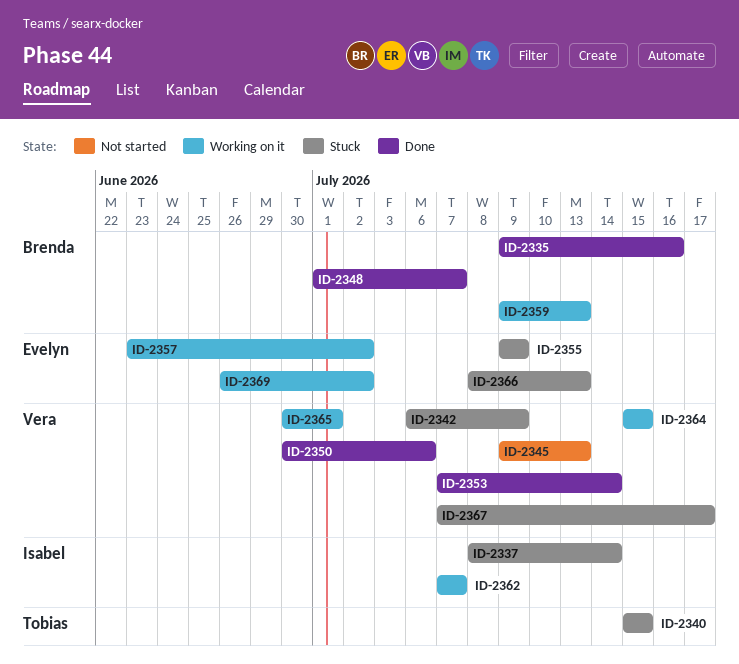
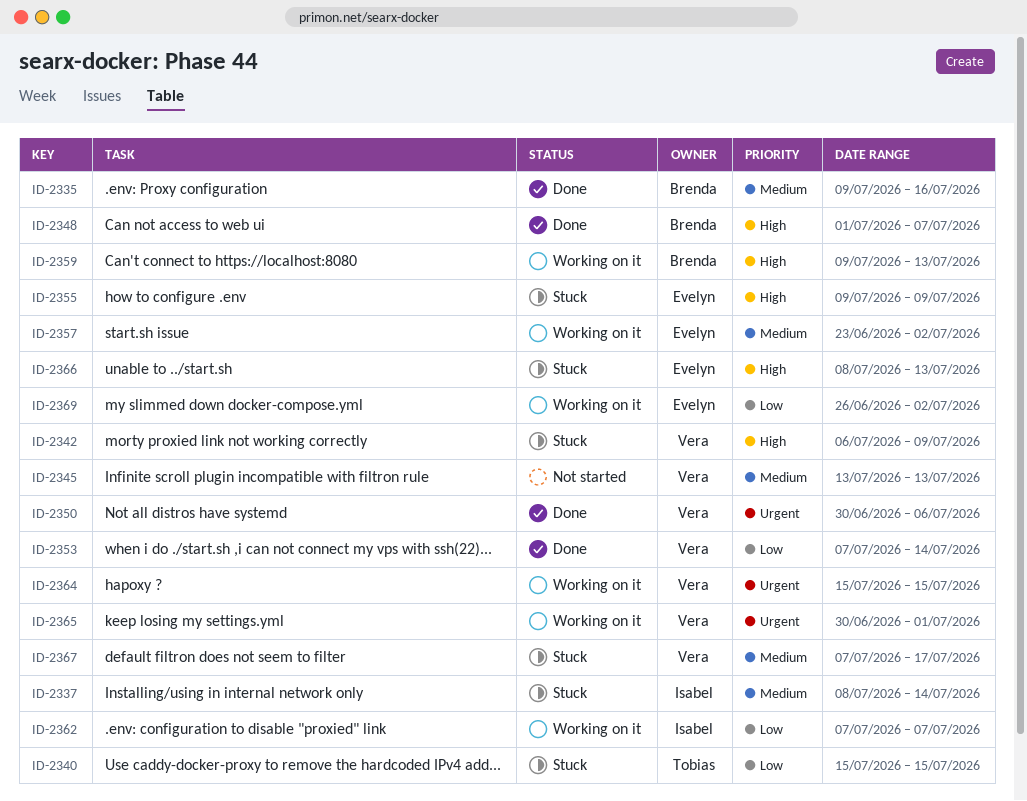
ID-2345, start: Jul 9 -> Jul 13

